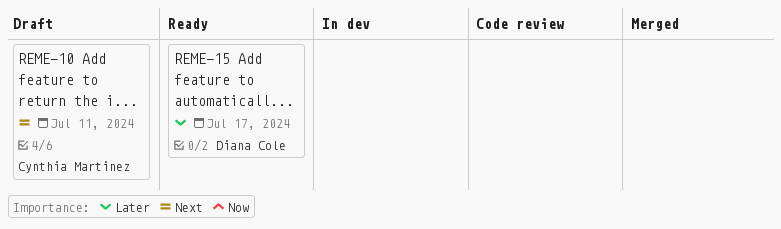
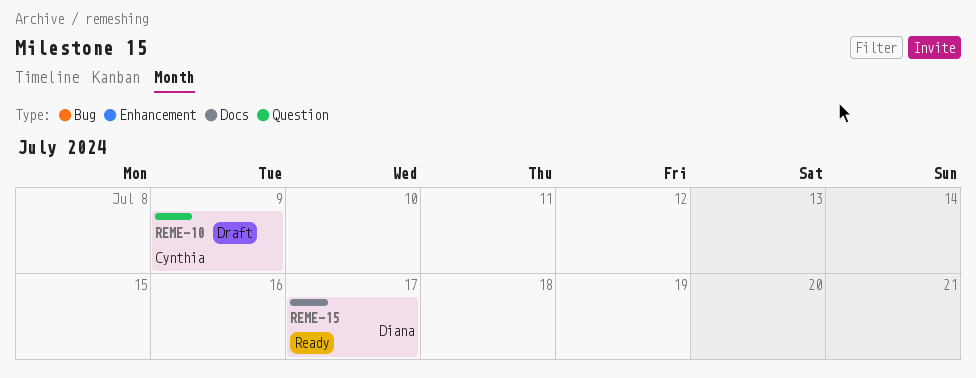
REME-10, due: Jul 11 -> Jul 9

